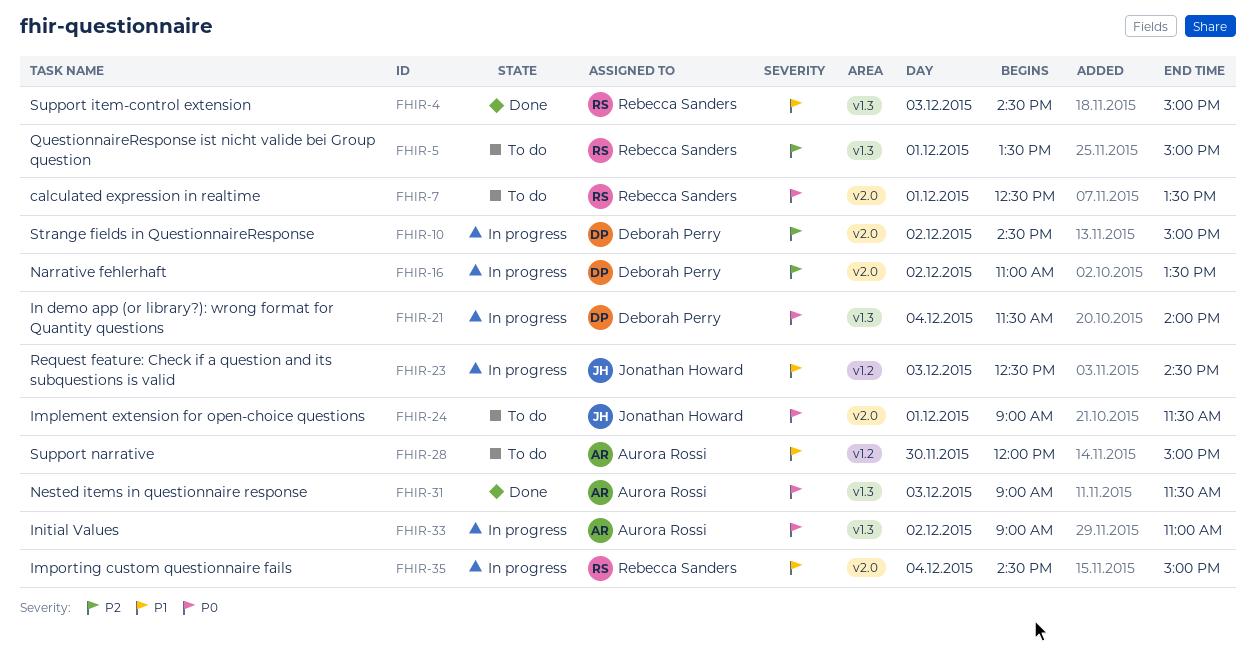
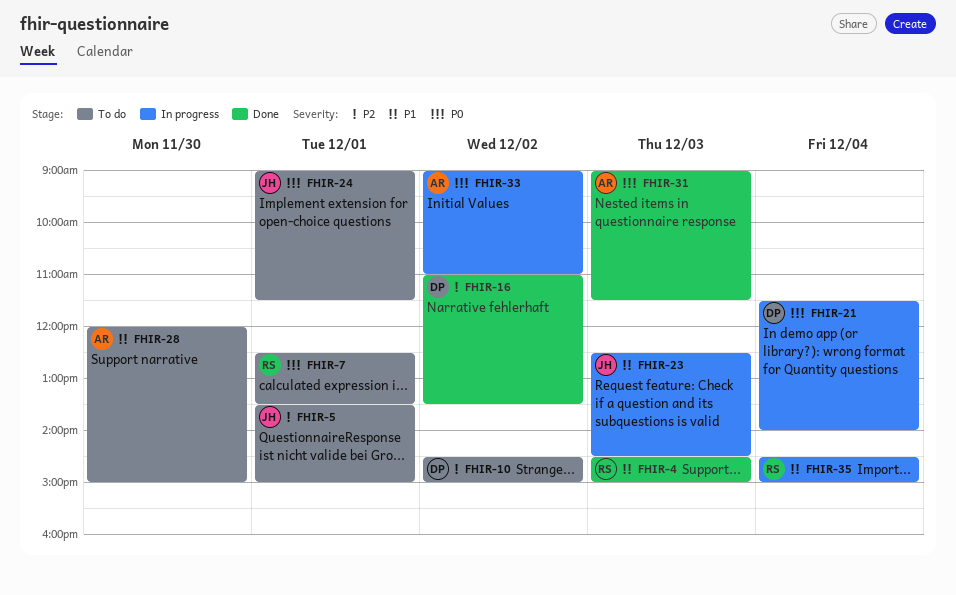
FHIR-5, owner: Rebecca Sanders -> Jonathan Howard
FHIR-10, status: In progress -> To do
FHIR-16, status: In progress -> Done

